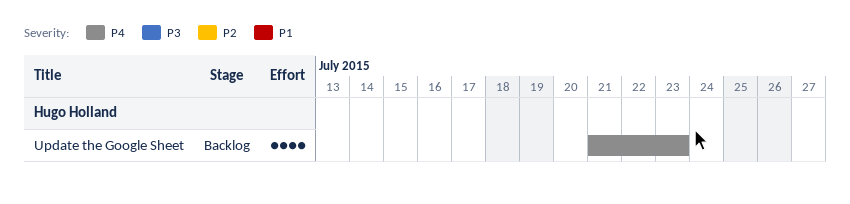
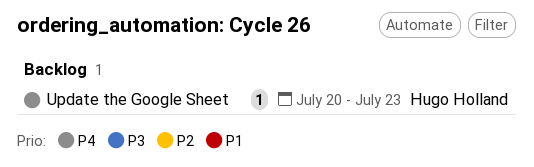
Update the Google Sheet, estimate: 4 -> 1
Update the Google Sheet, start: Jul 21 -> Jul 20

